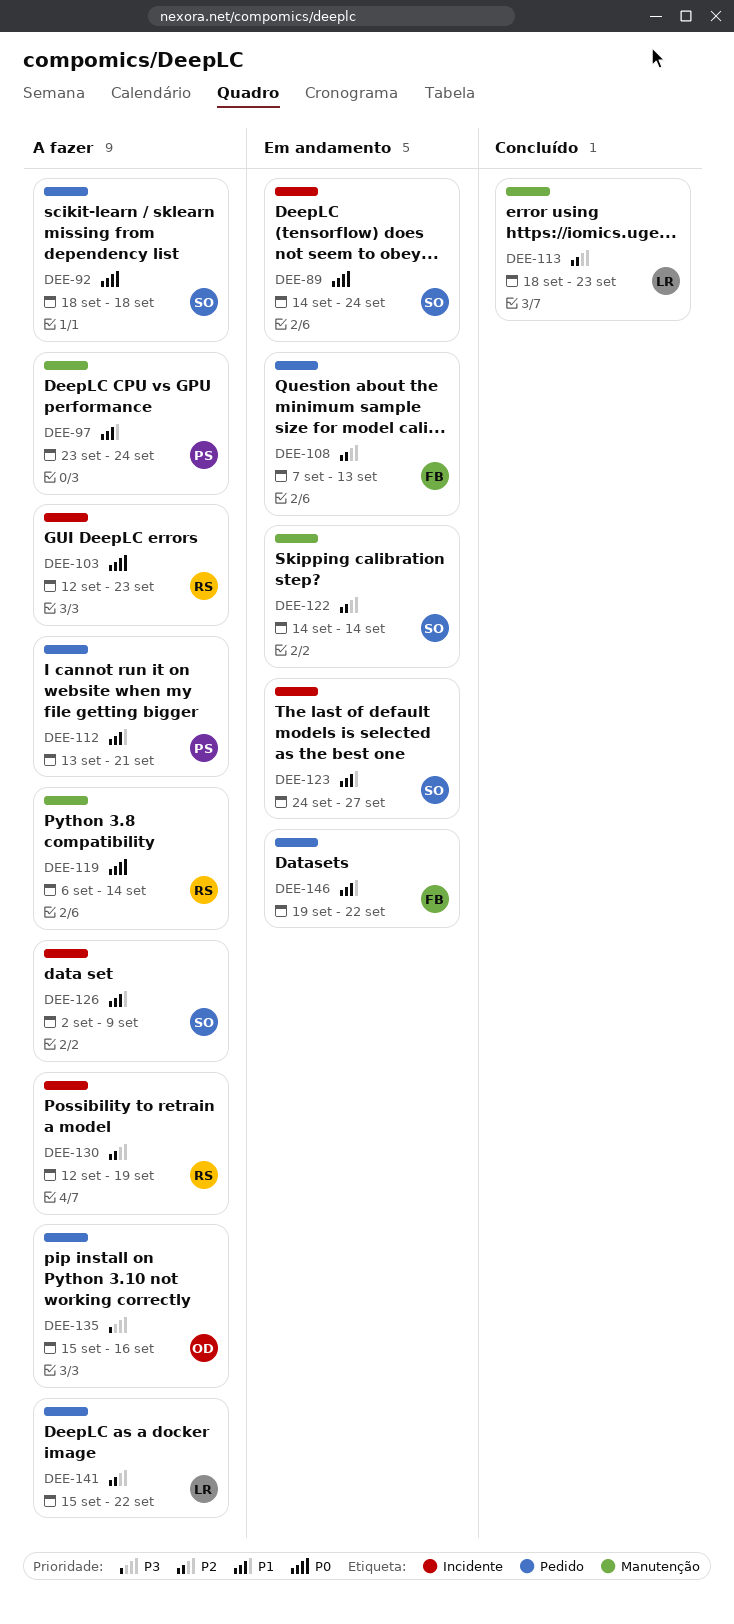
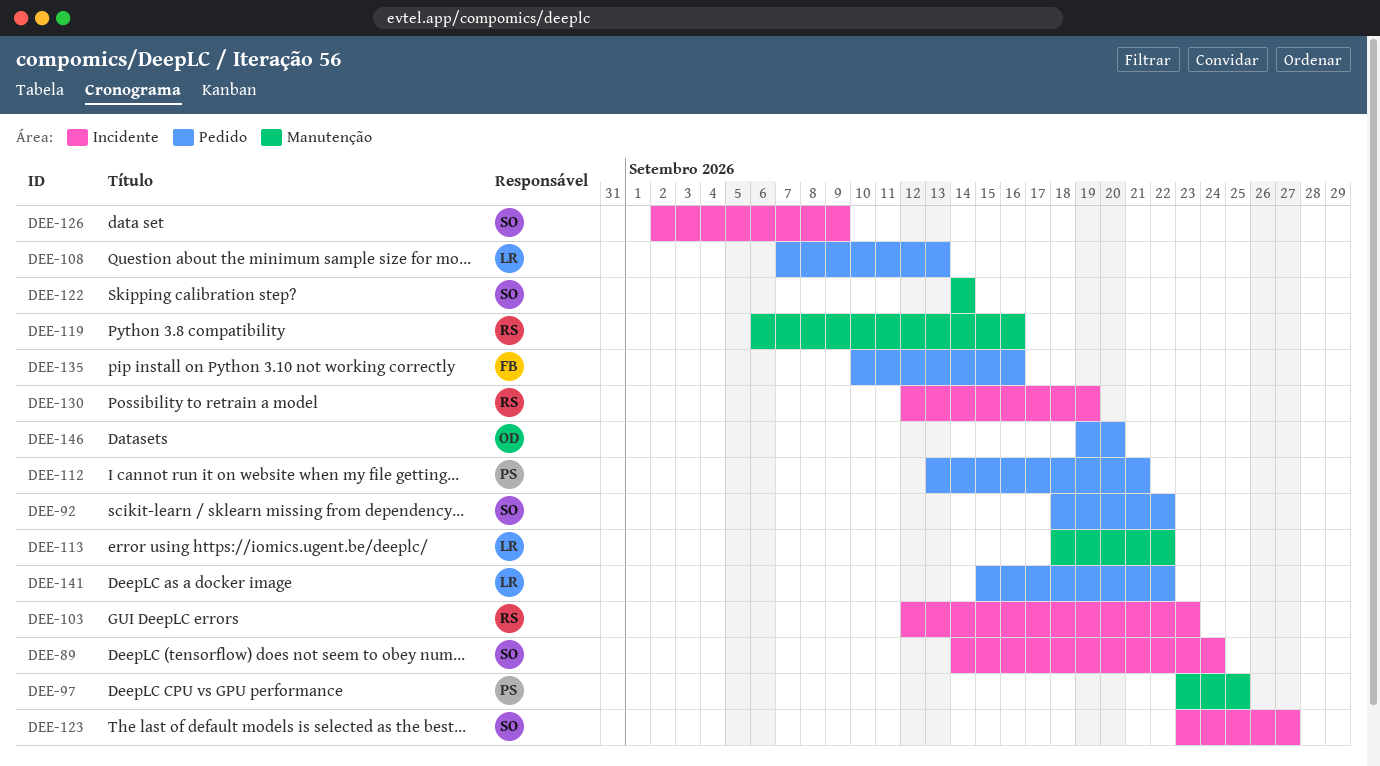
DEE-92, due: Sep 18 -> Sep 22
DEE-97, due: Sep 24 -> Sep 25
DEE-108, owner: FB -> LR
DEE-113, due: Sep 23 -> Sep 22
DEE-119, due: Sep 14 -> Sep 16
DEE-123, start: Sep 24 -> Sep 23
DEE-135, owner: OD -> FB
DEE-135, start: Sep 15 -> Sep 10
DEE-146, owner: FB -> OD
DEE-146, due: Sep 22 -> Sep 20

